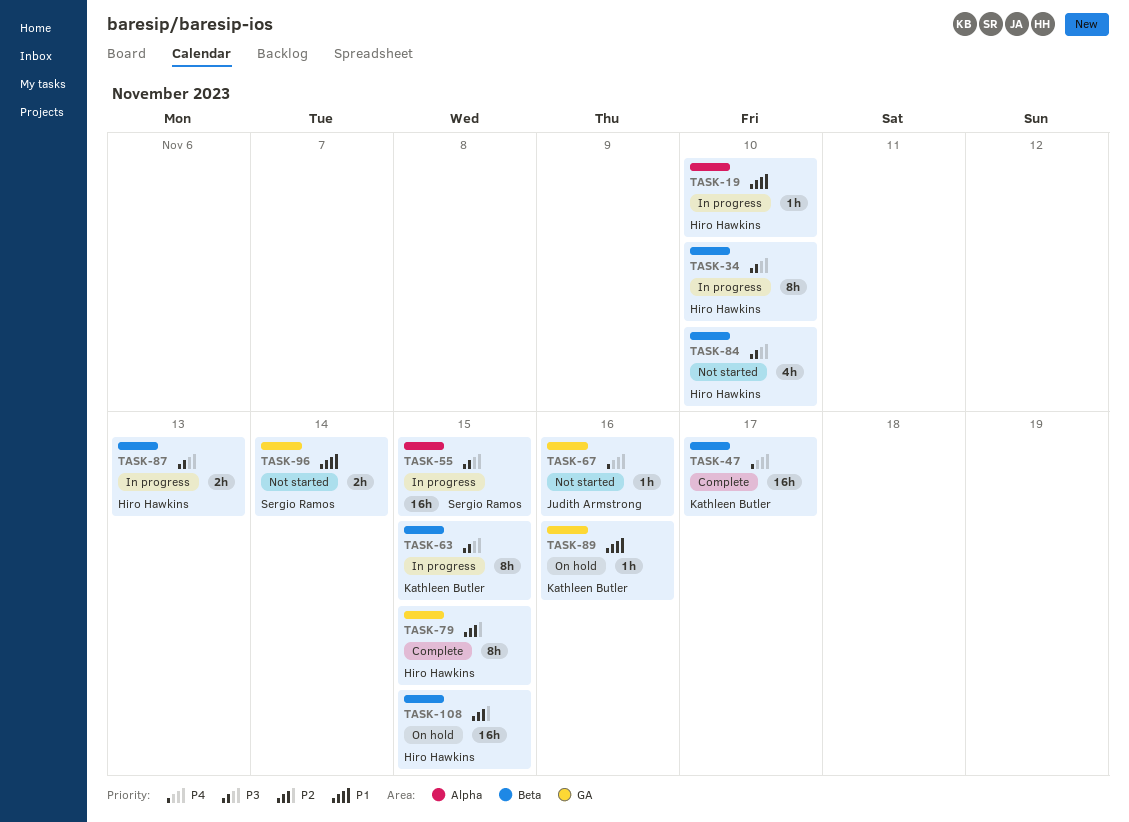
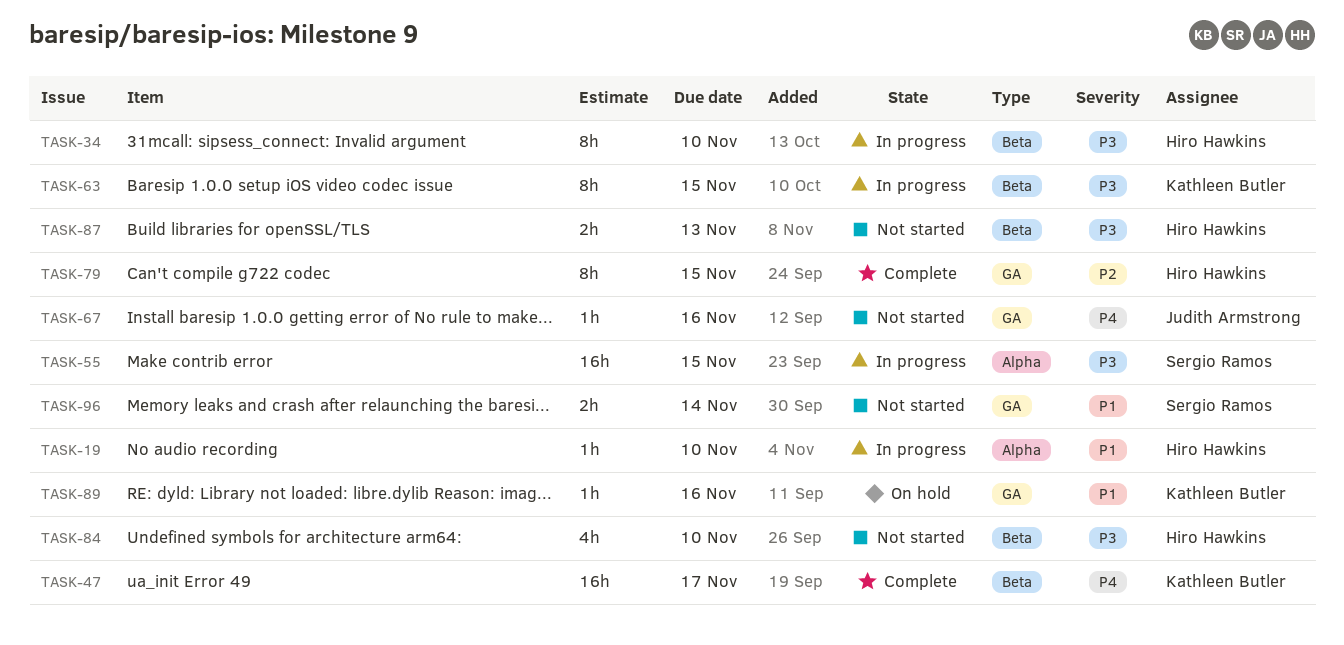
TASK-87, status: In progress -> Not started
TASK-108: present -> none

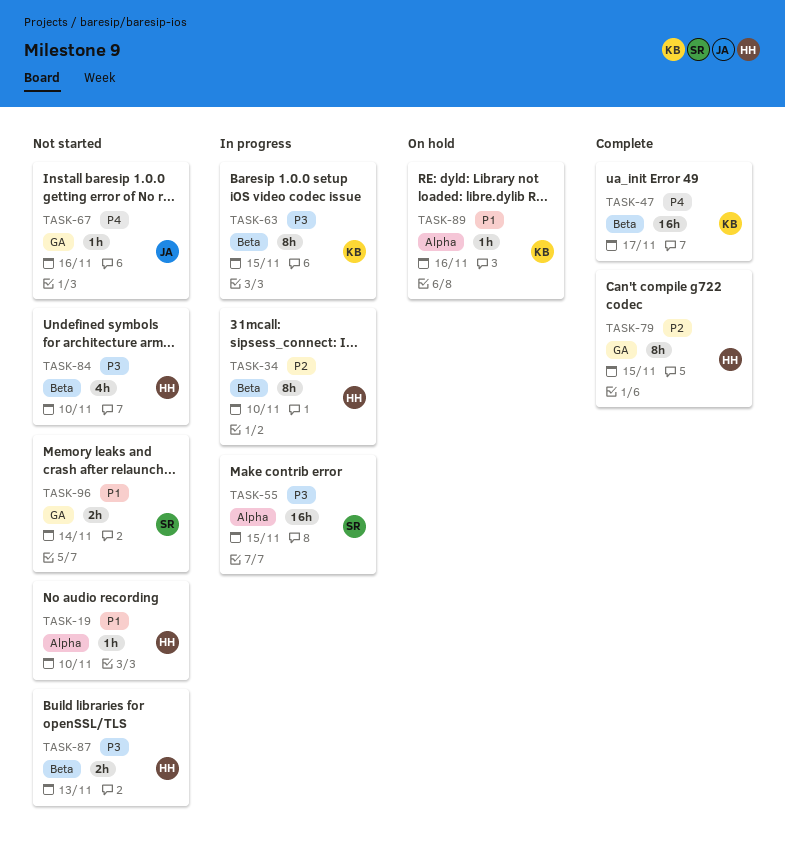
TASK-19, status: In progress -> Not started
TASK-34, priority: P3 -> P2
TASK-89, label: GA -> Alpha

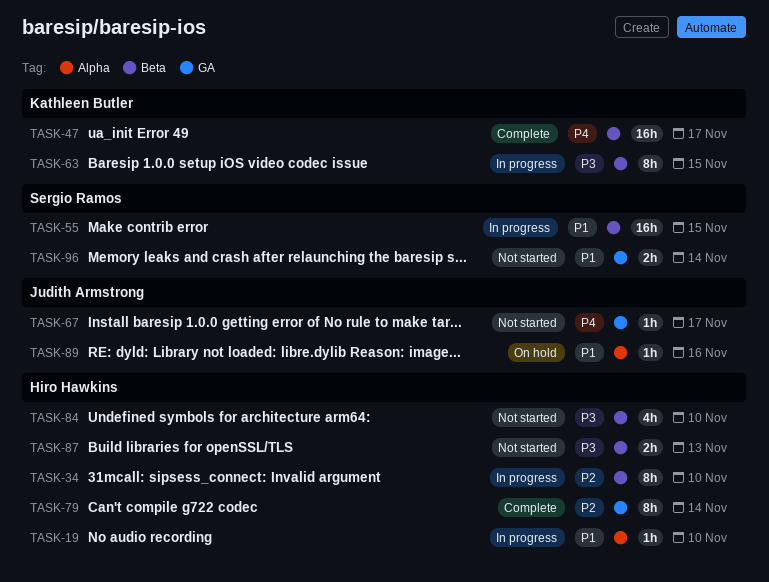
TASK-19, status: Not started -> In progress
TASK-55, priority: P3 -> P1
TASK-55, label: Alpha -> Beta
TASK-67, due: Nov 16 -> Nov 17
TASK-79, due: Nov 15 -> Nov 14
TASK-89, owner: Kathleen Butler -> Judith Armstrong

